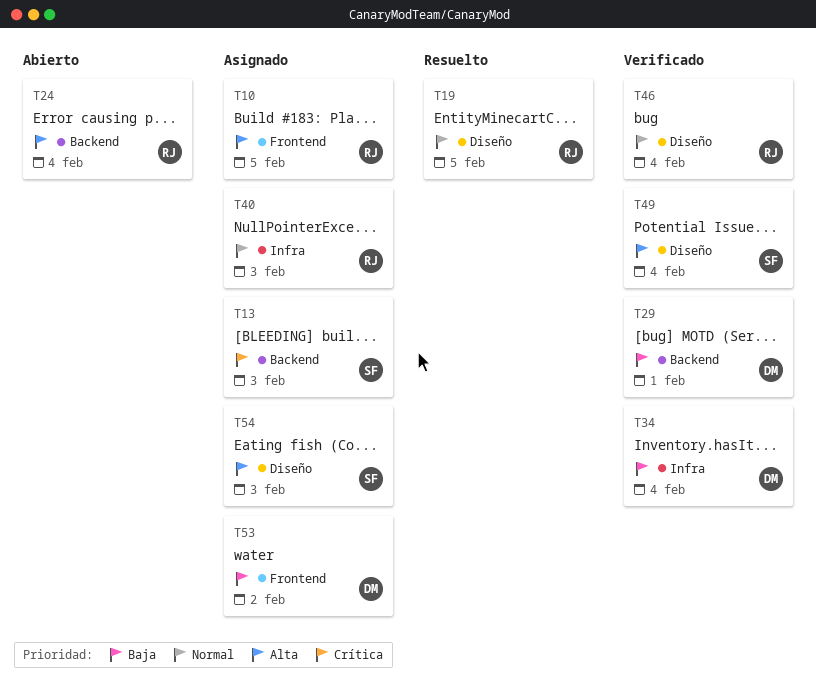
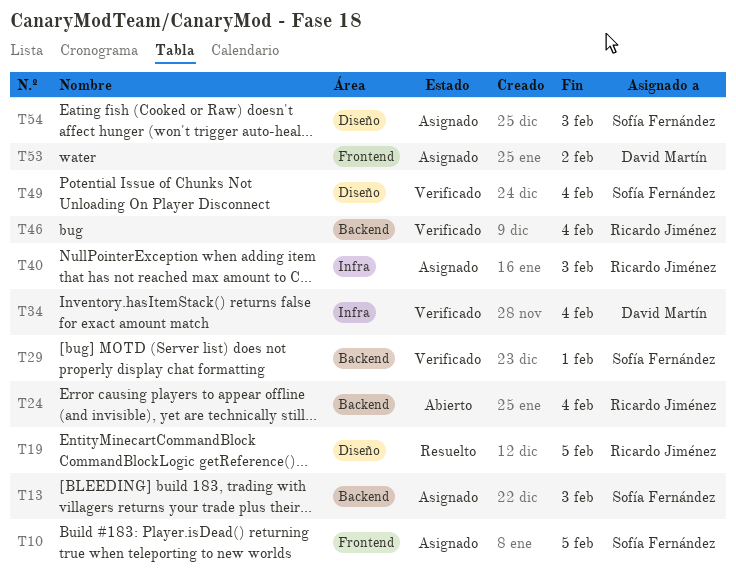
T10, owner: Ricardo Jiménez -> Sofía Fernández
T29, owner: David Martín -> Sofía Fernández
T46, label: Diseño -> Backend

